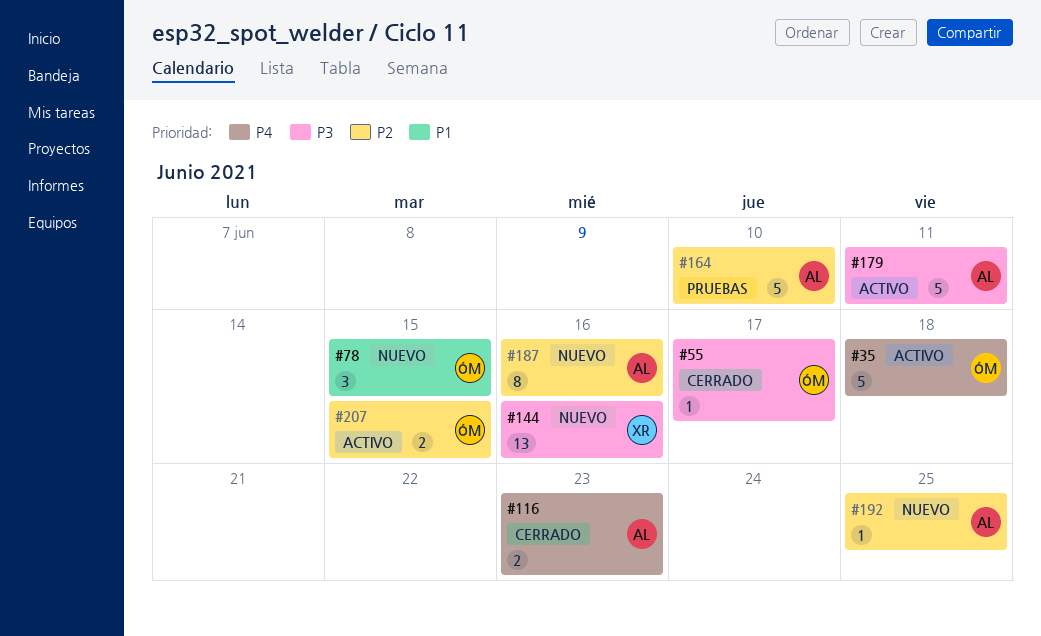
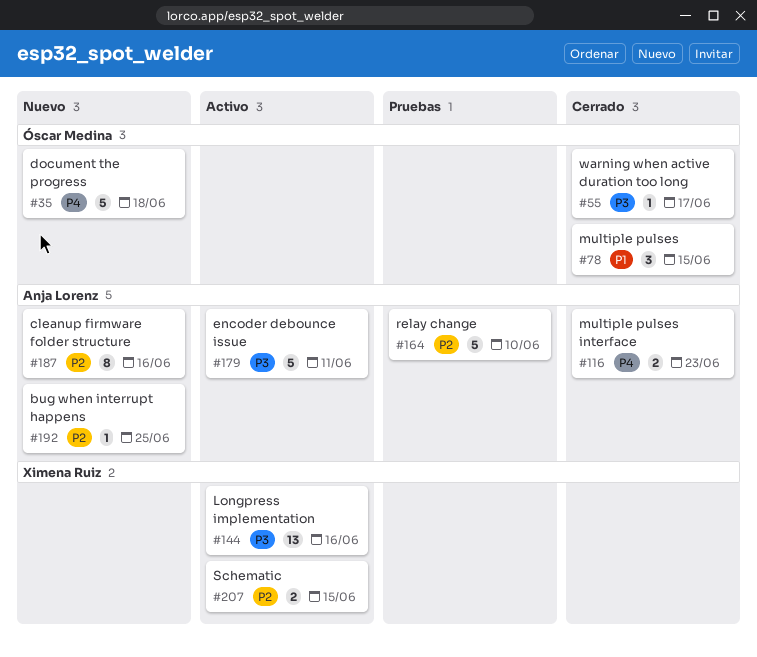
#35, status: Activo -> Nuevo
#78, status: Nuevo -> Cerrado
#144, status: Nuevo -> Activo
#207, owner: Óscar Medina -> Ximena Ruiz

